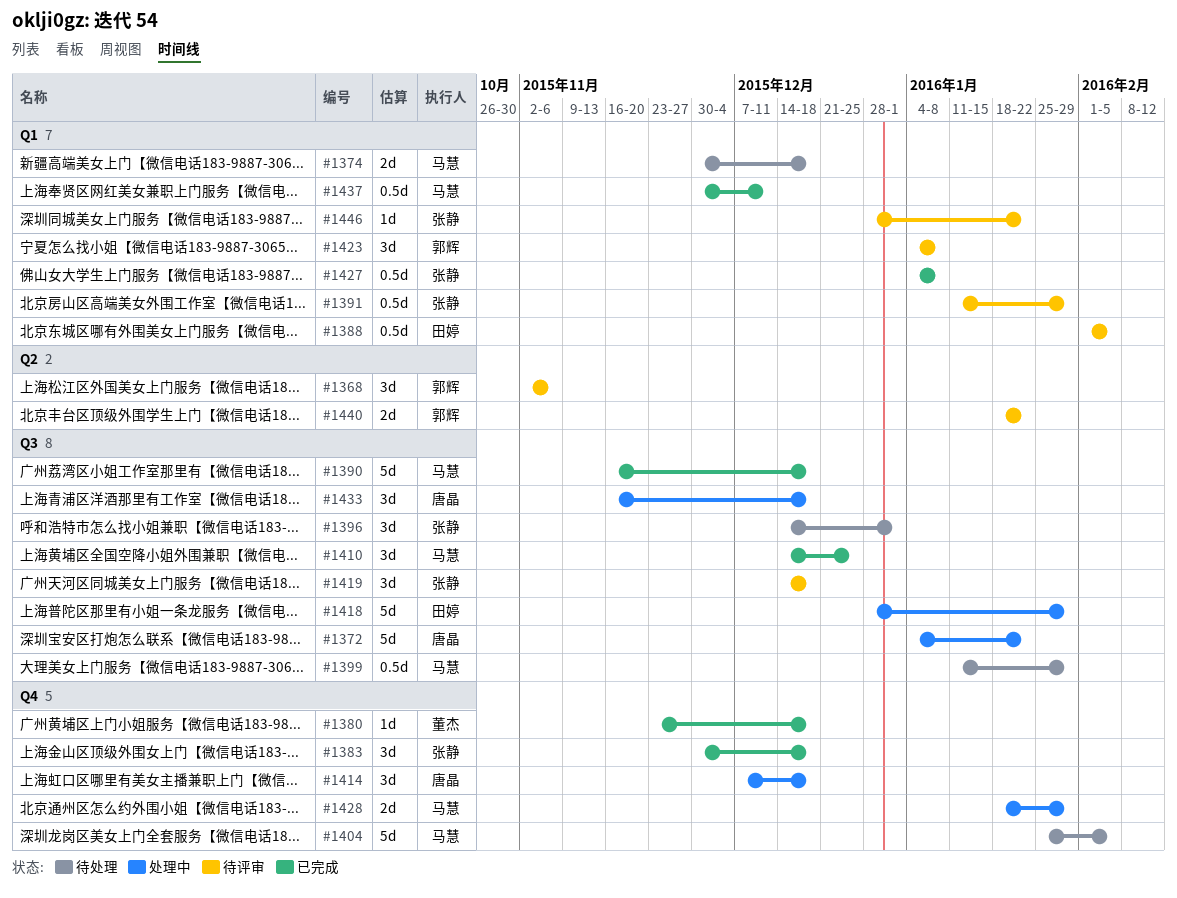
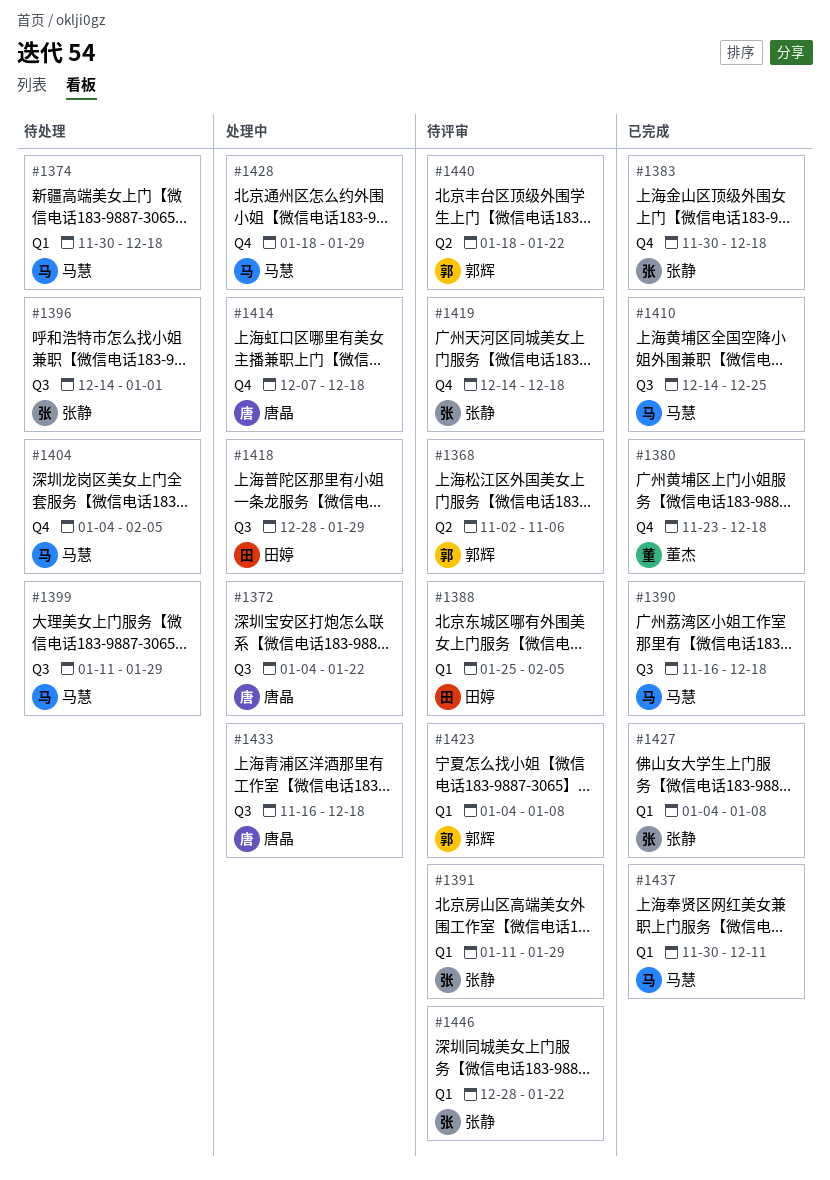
#1388, start: Feb 1 -> Jan 25
#1404, start: Jan 25 -> Jan 4
#1419, label: Q3 -> Q4

